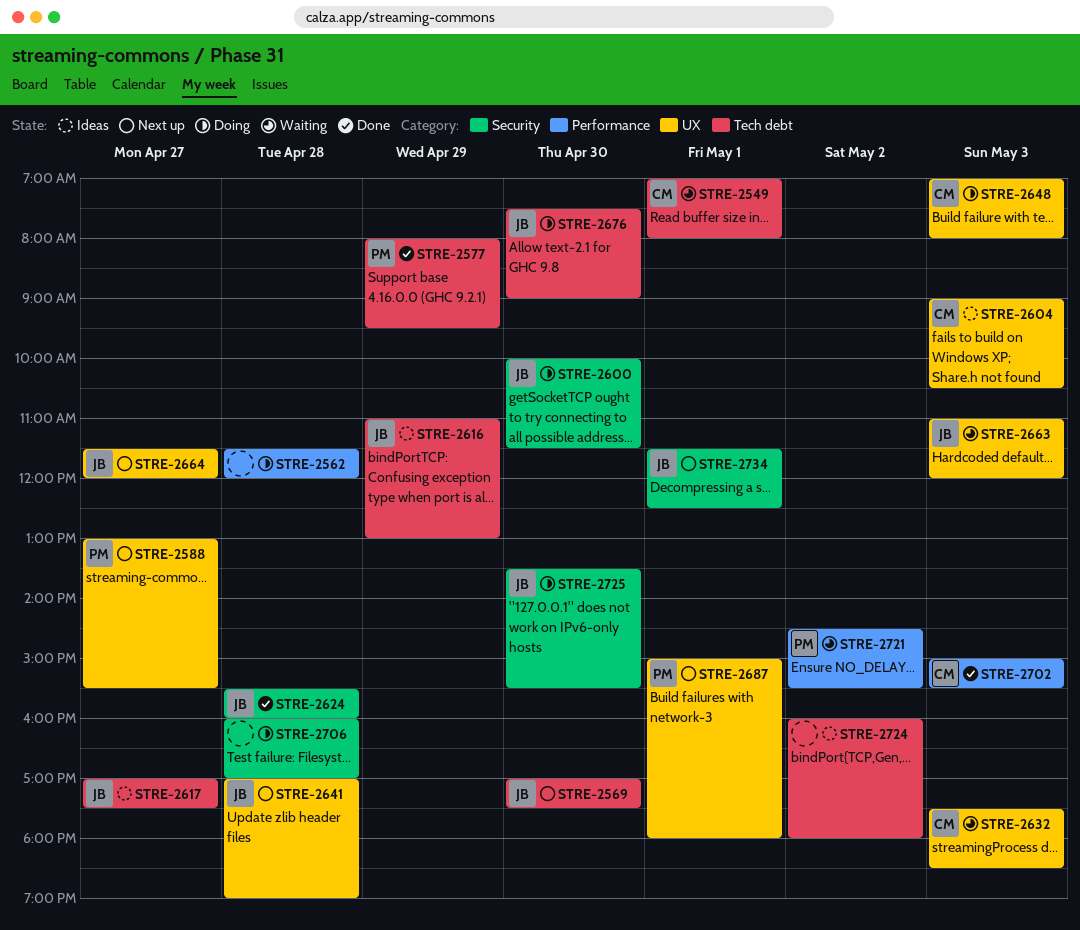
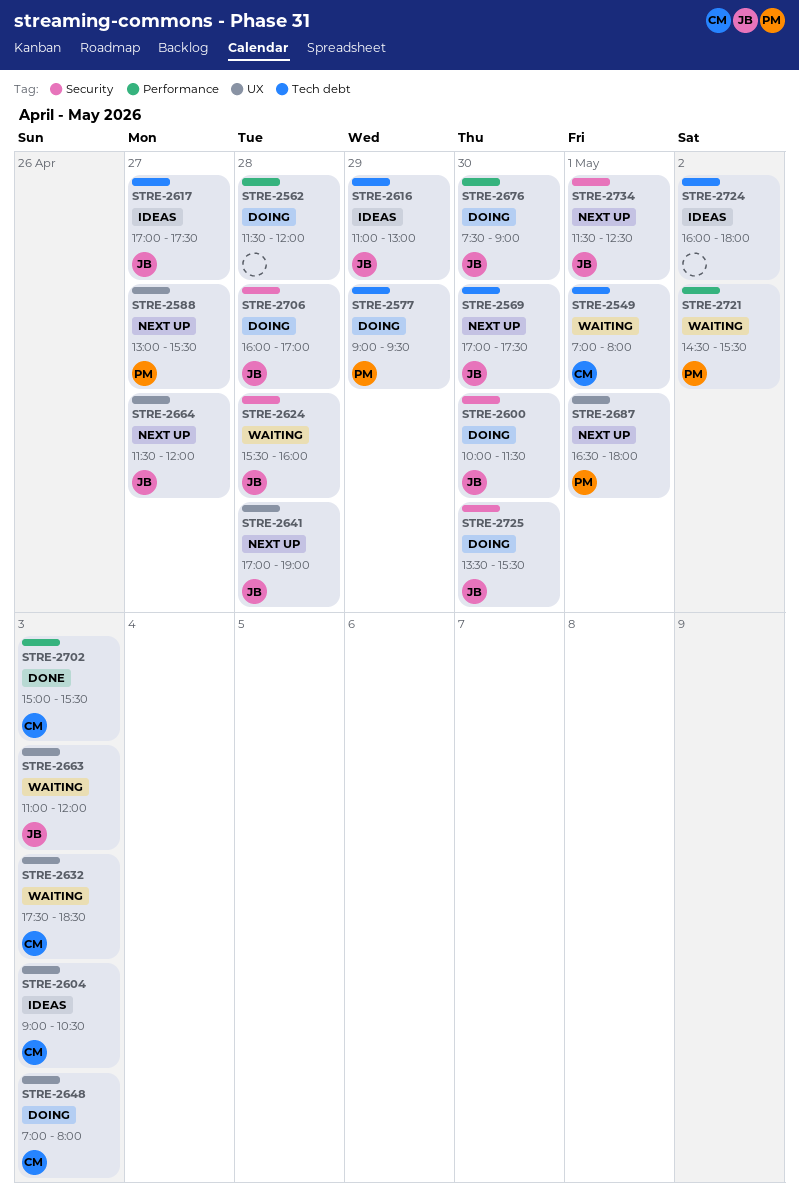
STRE-2577, status: Done -> Doing
STRE-2577, begins: 08:00 -> 09:00
STRE-2624, status: Done -> Waiting
STRE-2676, label: Tech debt -> Performance
STRE-2687, begins: 15:00 -> 16:30
STRE-2706, owner: none -> JB

